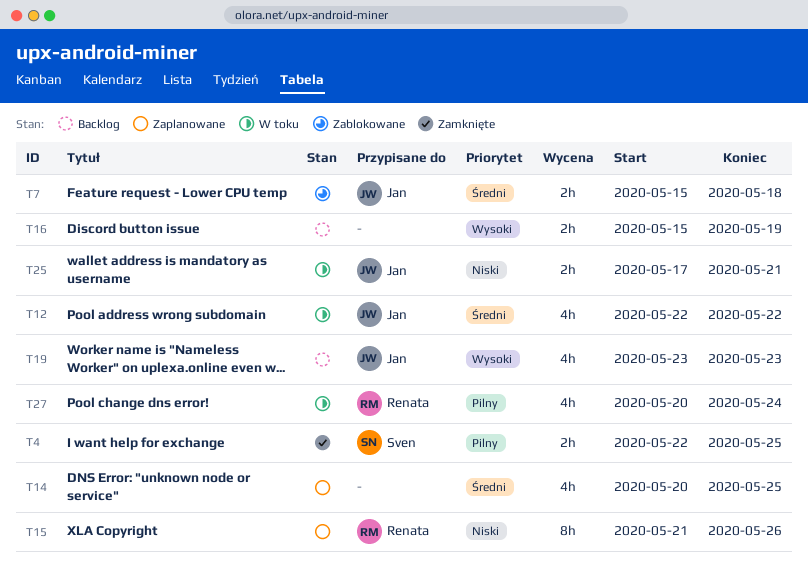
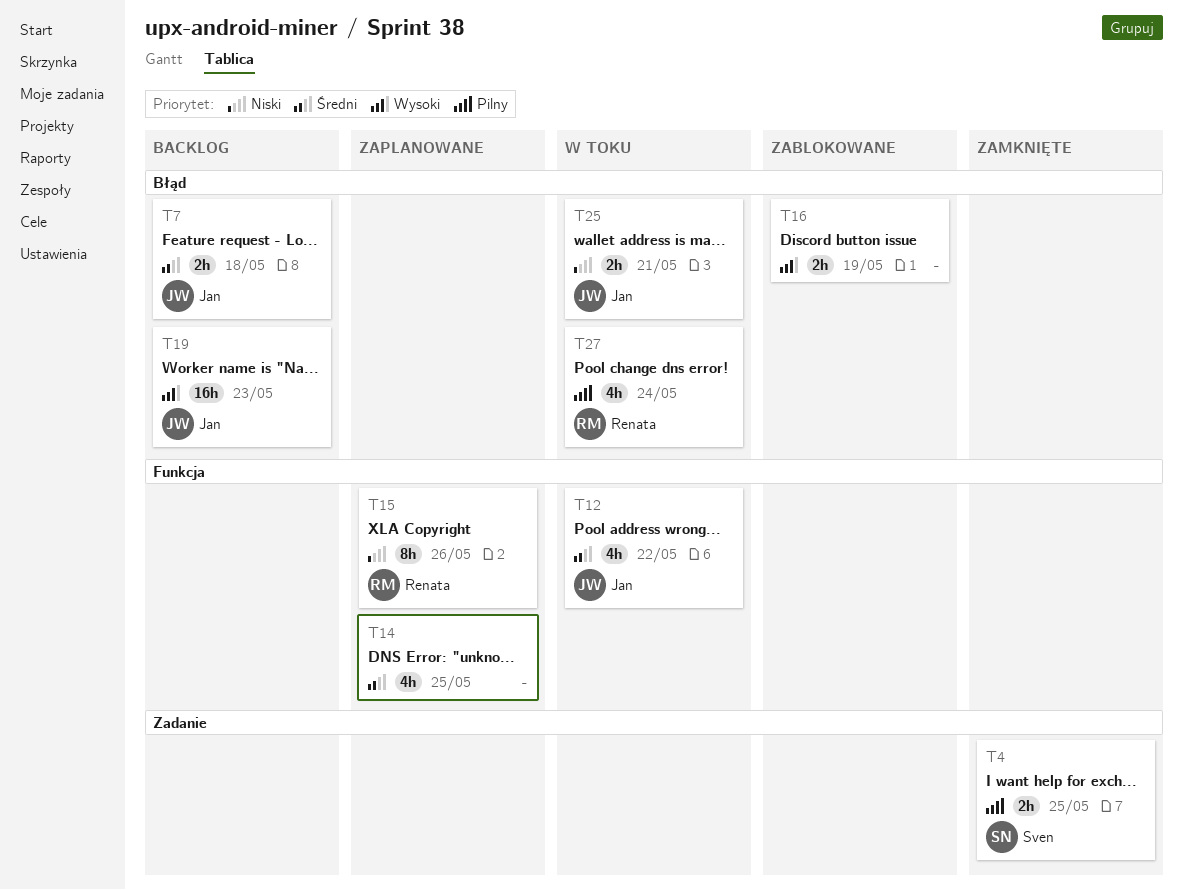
T7, status: Zablokowane -> Backlog
T16, status: Backlog -> Zablokowane
T19, estimate: 4h -> 16h

